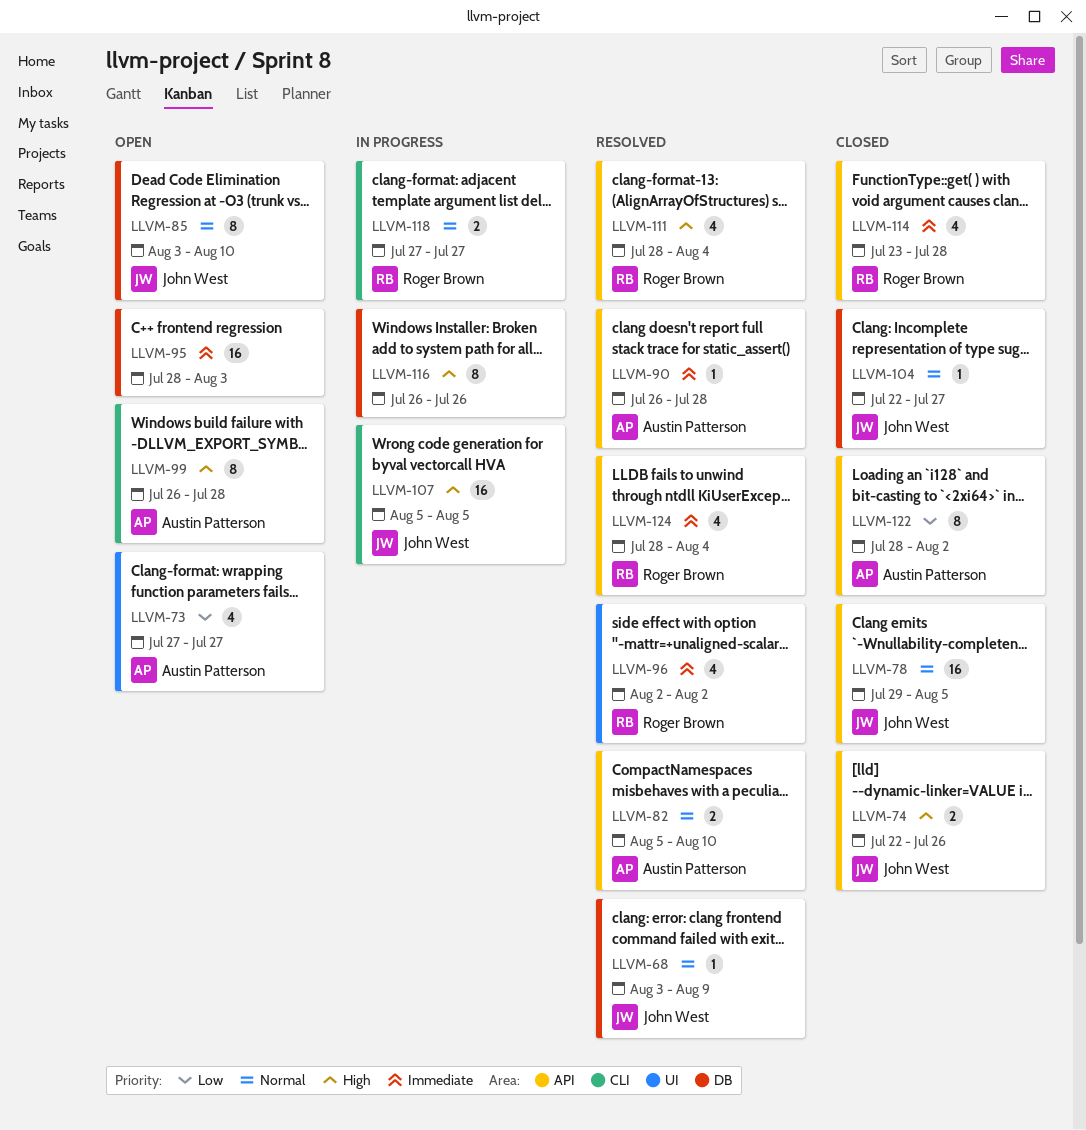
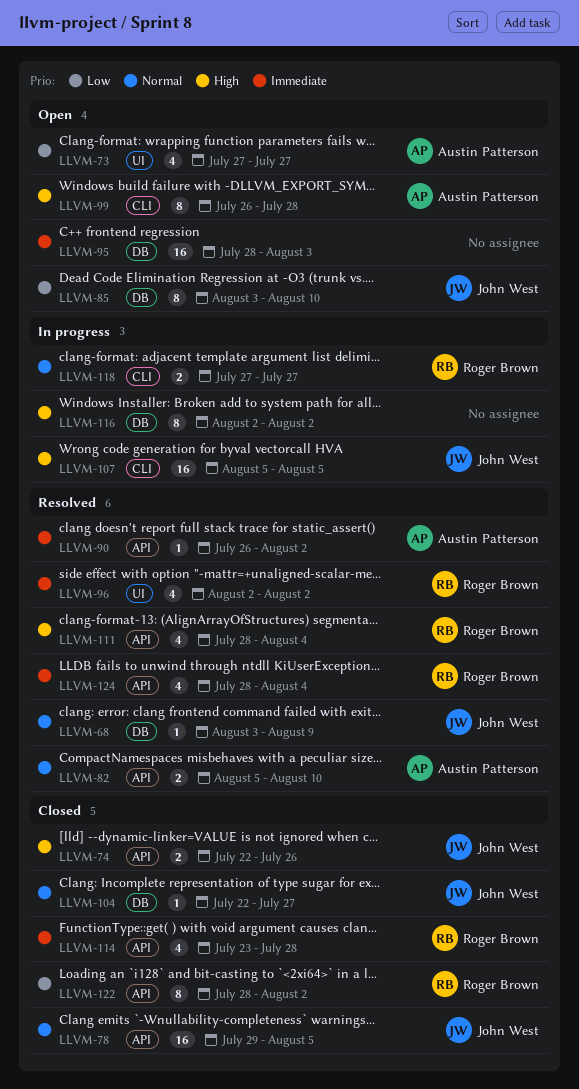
LLVM-85, priority: Normal -> Low
LLVM-90, due: Jul 28 -> Aug 2
LLVM-116, start: Jul 26 -> Aug 2
LLVM-116, due: Jul 26 -> Aug 2
LLVM-122, owner: Austin Patterson -> Roger Brown

